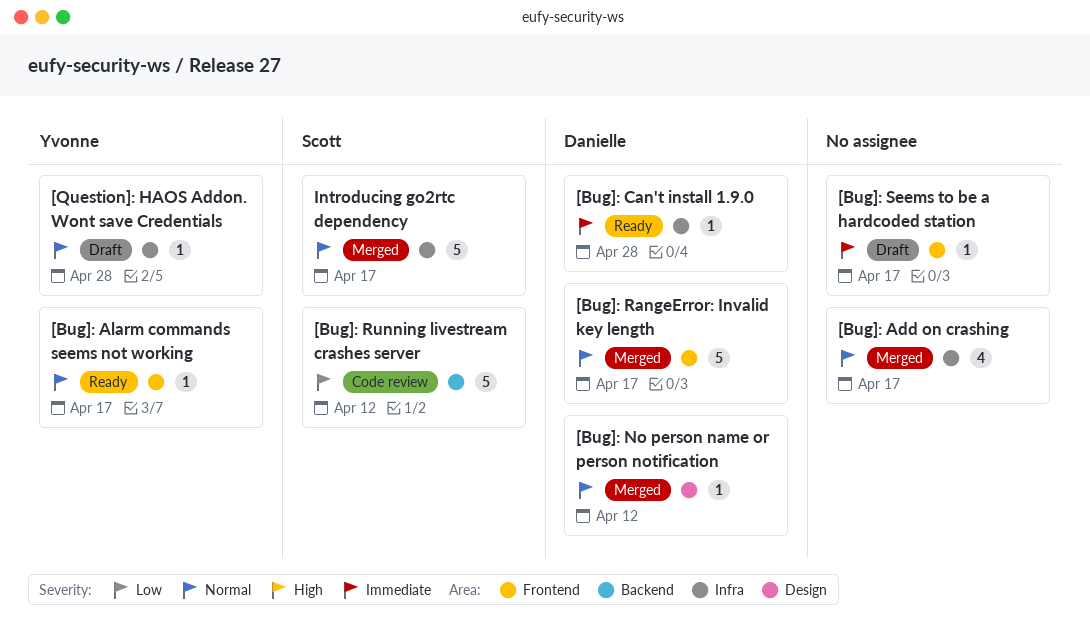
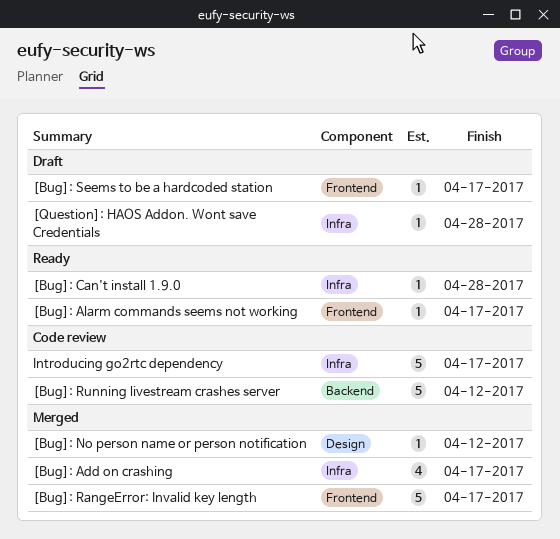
Introducing go2rtc dependency, status: Merged -> Code review

